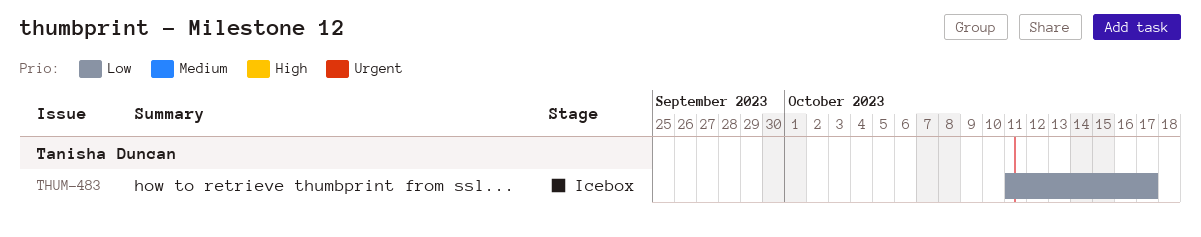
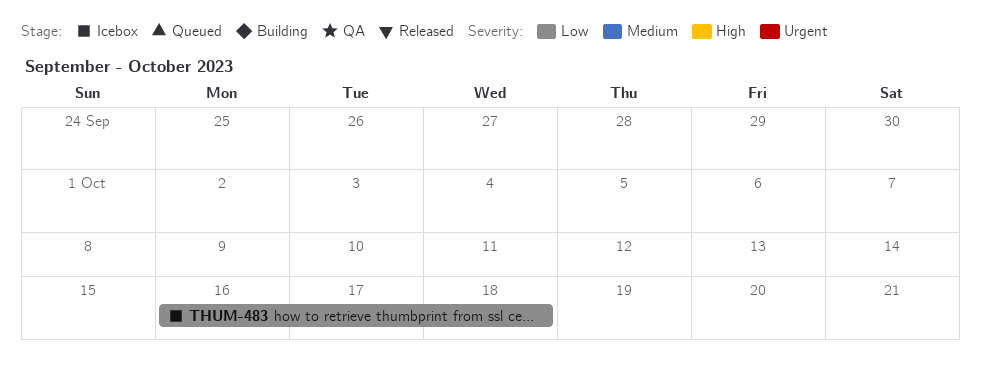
THUM-483, start: Oct 11 -> Oct 16
THUM-483, due: Oct 17 -> Oct 18

